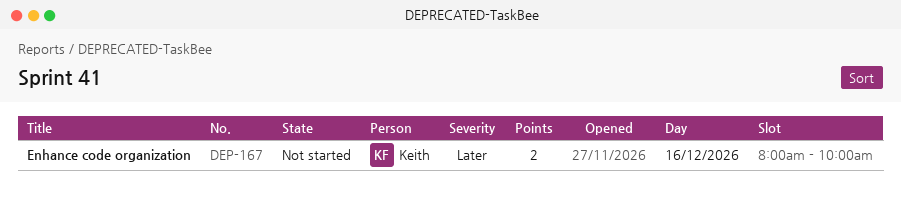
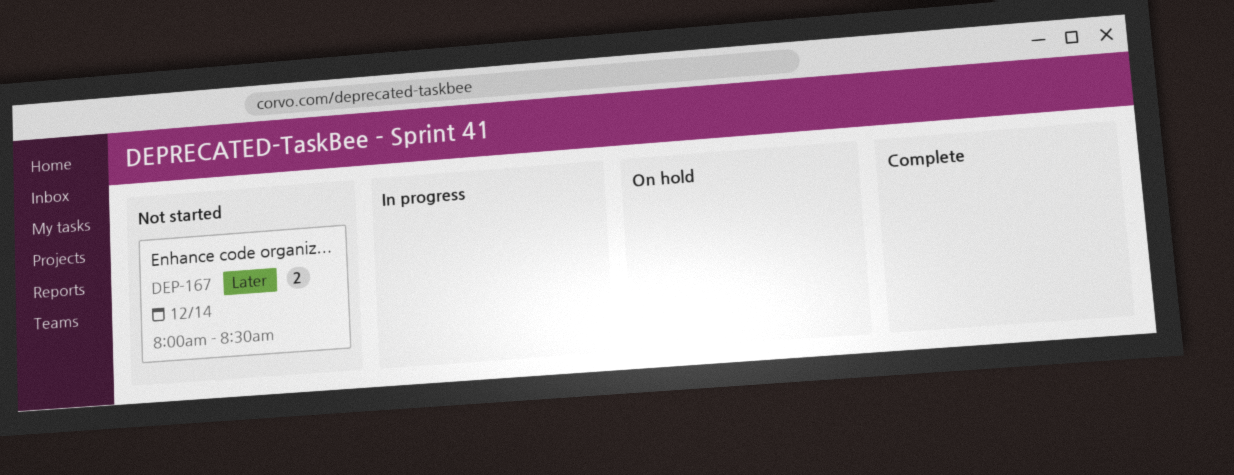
DEP-167, day: Dec 16 -> Dec 14
DEP-167, ends: 10:00 -> 08:30

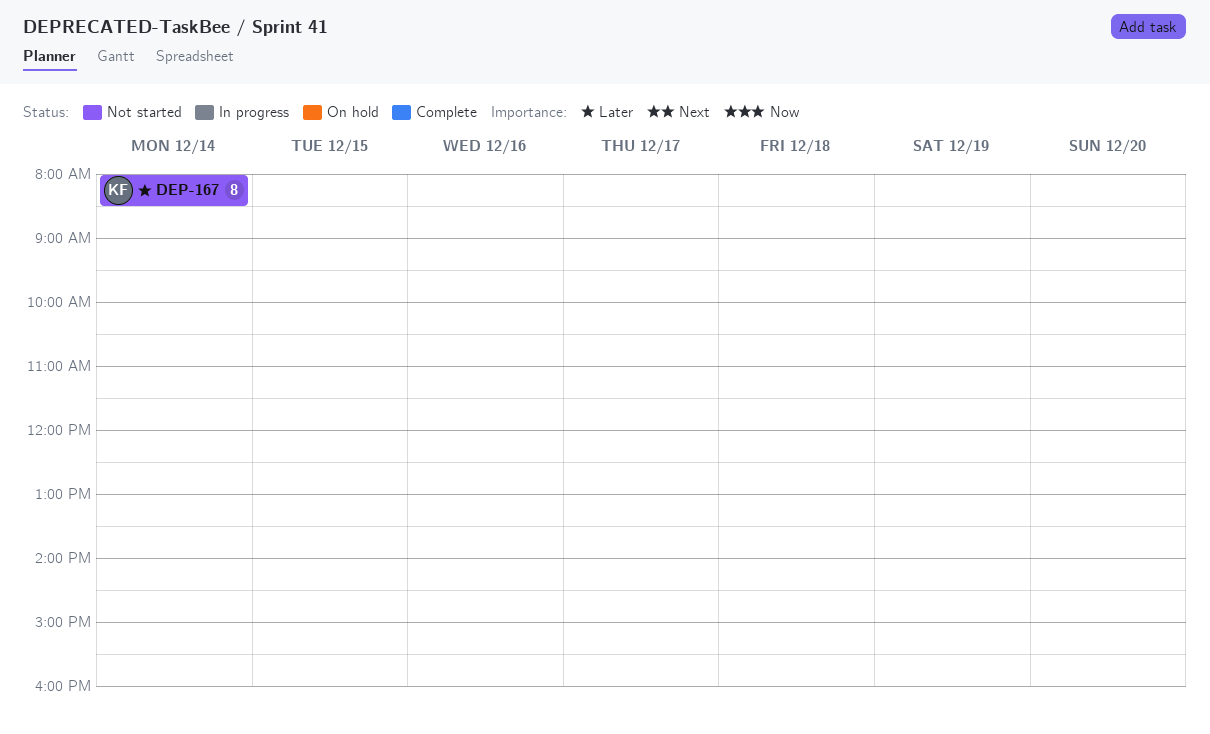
DEP-167, estimate: 2 -> 8

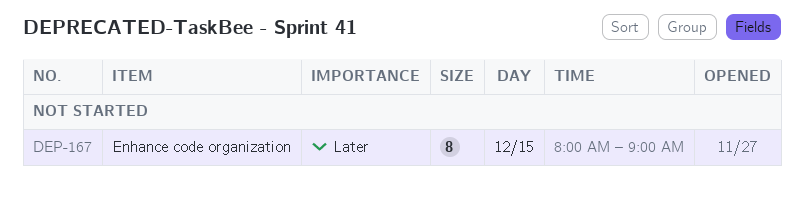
DEP-167, day: Dec 14 -> Dec 15
DEP-167, ends: 08:30 -> 09:00

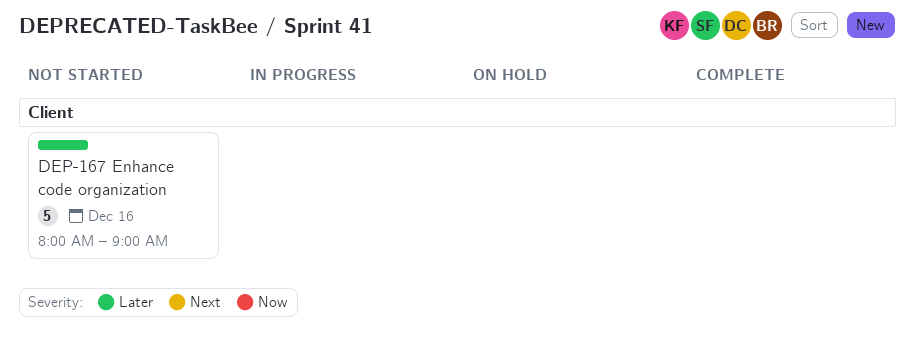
DEP-167, estimate: 8 -> 5
DEP-167, day: Dec 15 -> Dec 16

